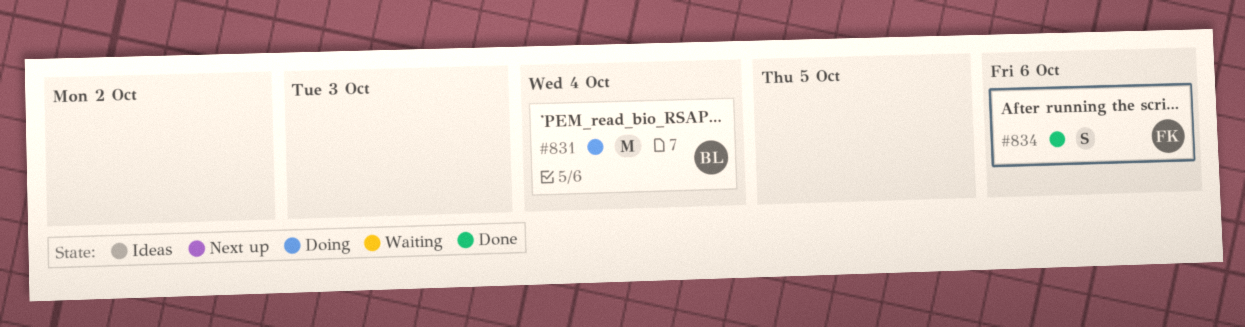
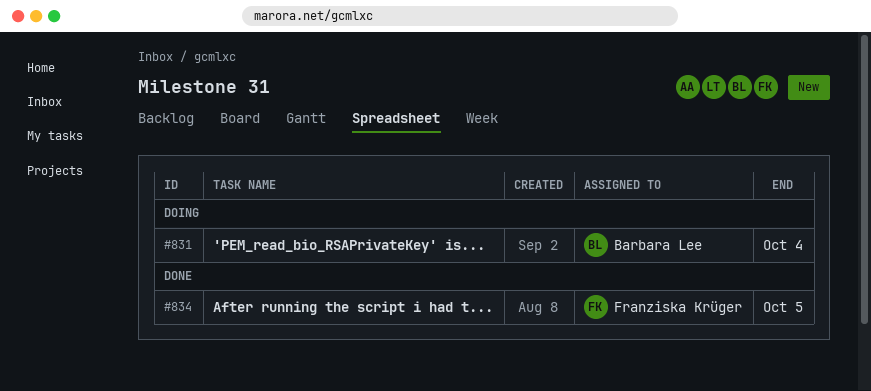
#834, due: Oct 6 -> Oct 5

